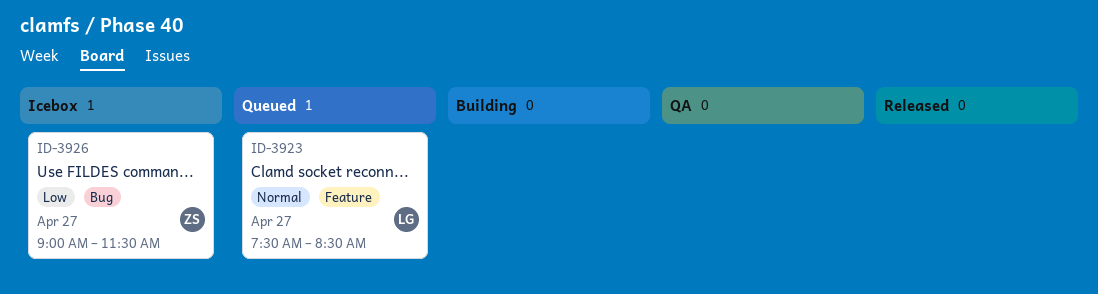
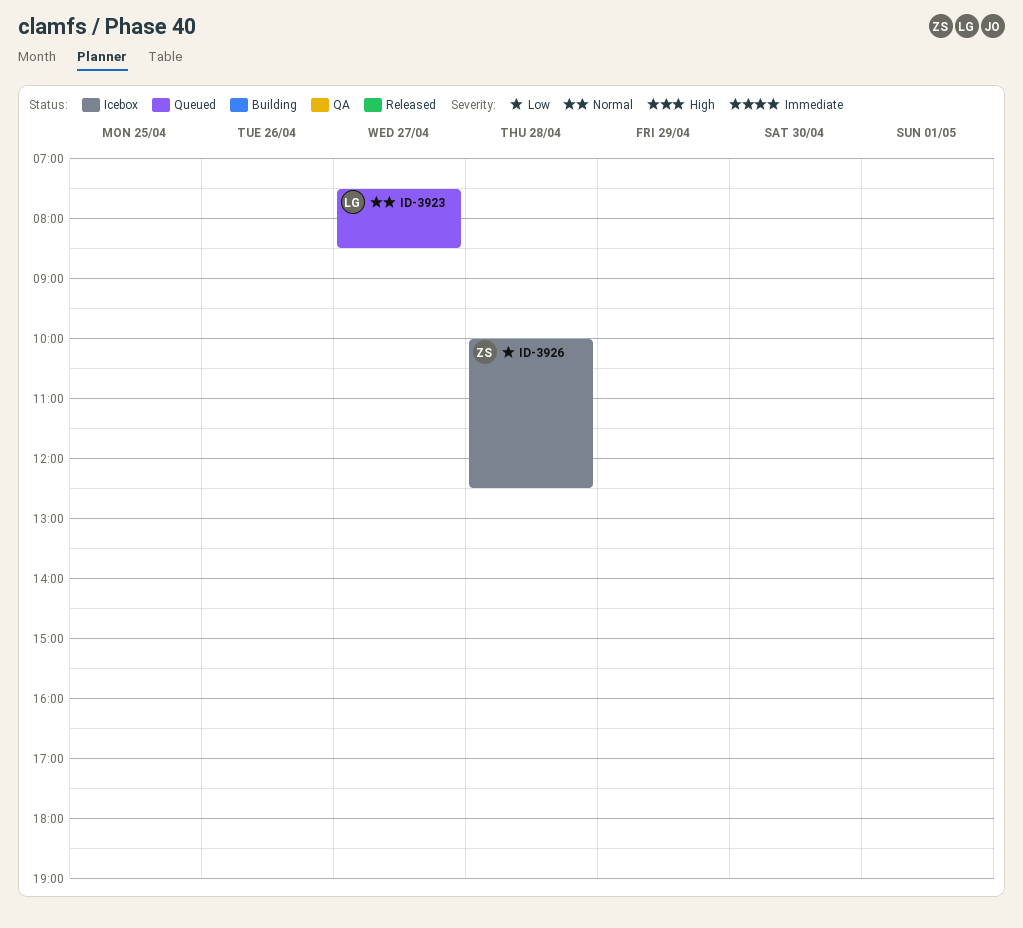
ID-3926, day: Apr 27 -> Apr 28
ID-3926, begins: 09:00 -> 10:00
ID-3926, ends: 11:30 -> 12:30

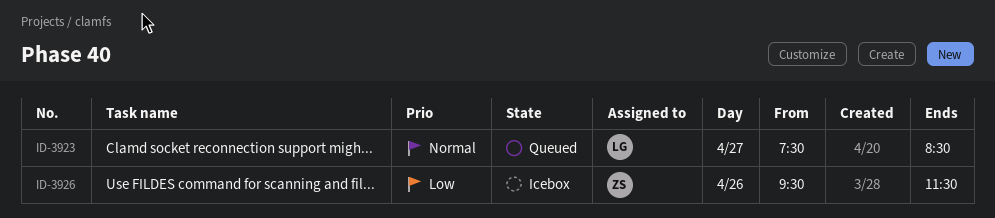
ID-3926, day: Apr 28 -> Apr 26
ID-3926, begins: 10:00 -> 09:30
ID-3926, ends: 12:30 -> 11:30

